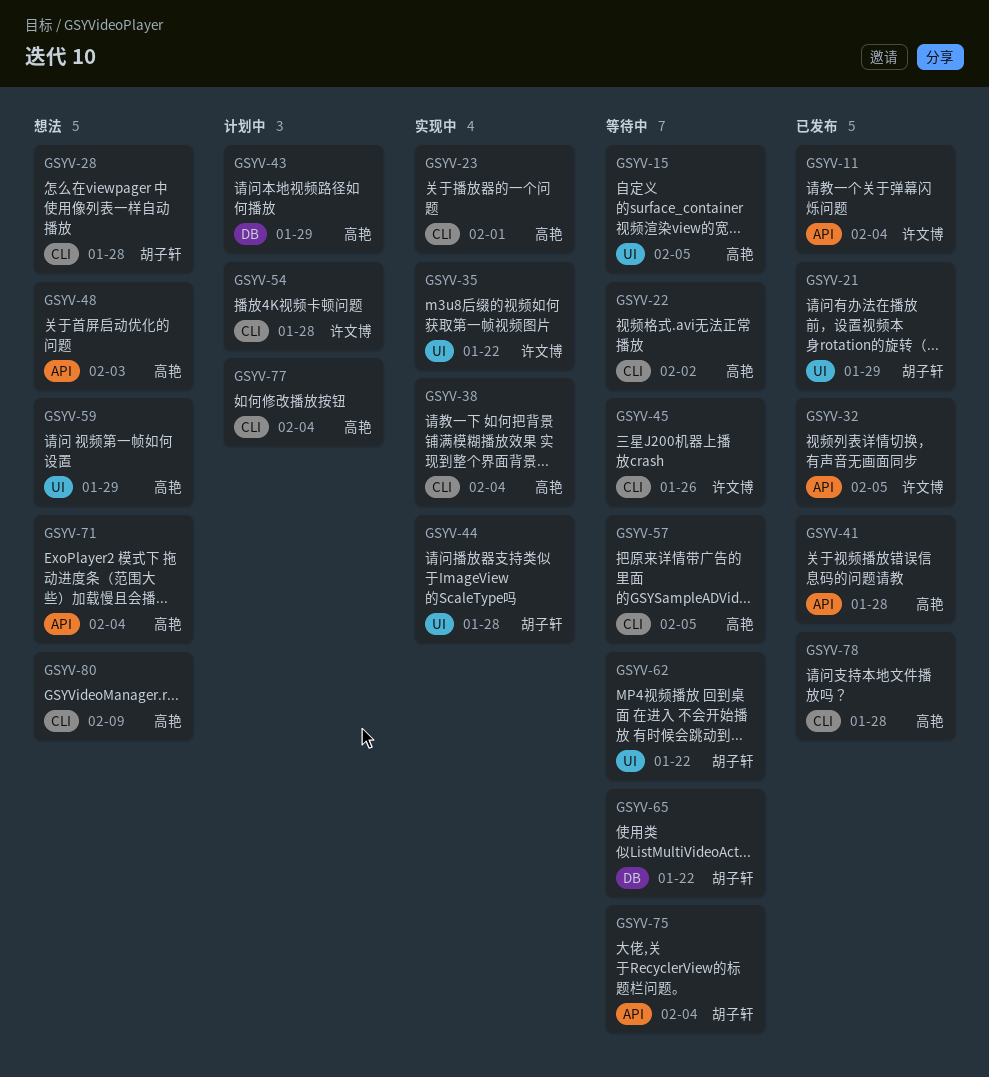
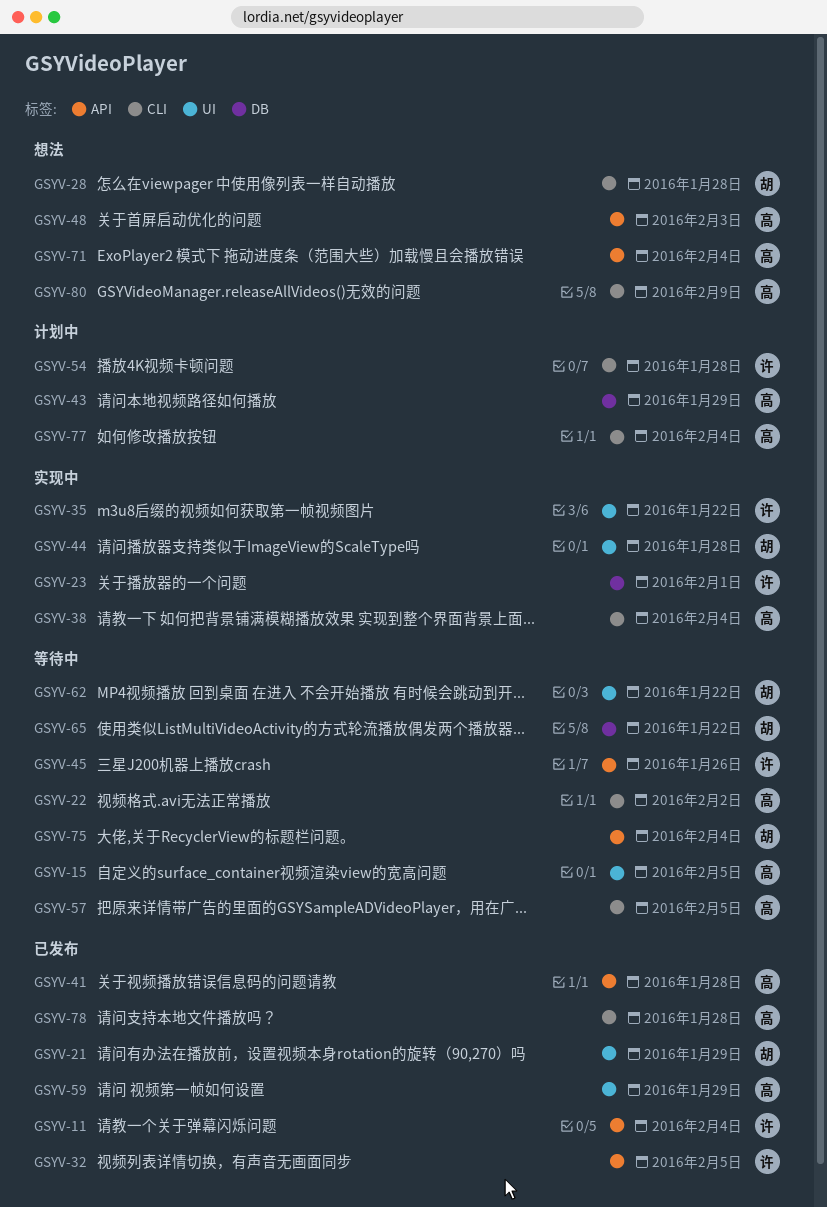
GSYV-23, owner: 高艳 -> 许文博
GSYV-23, label: CLI -> DB
GSYV-45, label: CLI -> API
GSYV-59, status: 想法 -> 已发布

